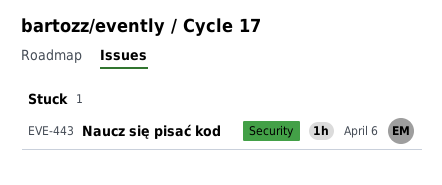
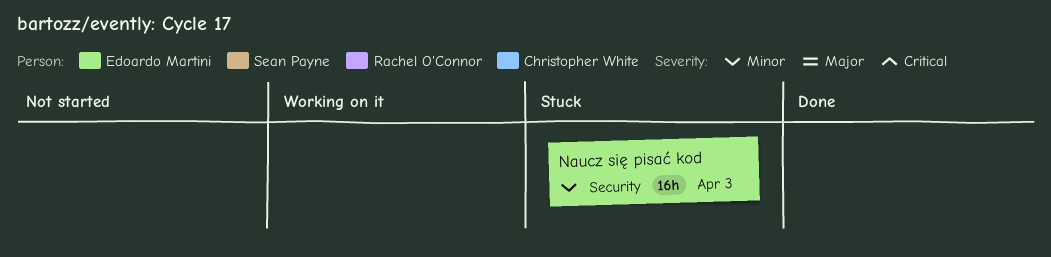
Naucz się pisać kod, estimate: 1h -> 16h
Naucz się pisać kod, due: Apr 6 -> Apr 3

